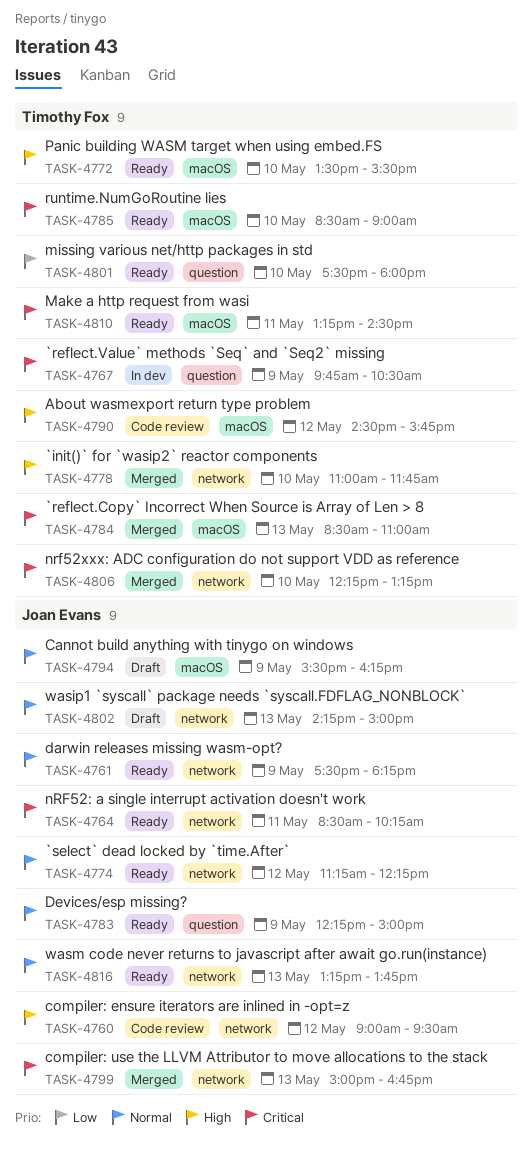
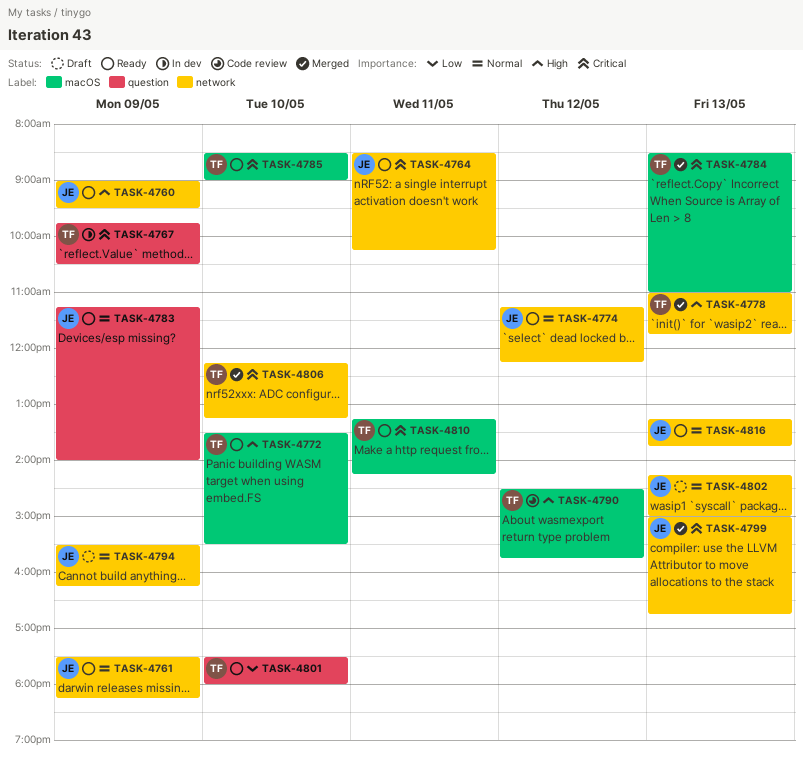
TASK-4760, status: Code review -> Ready
TASK-4760, day: May 12 -> May 9
TASK-4778, day: May 10 -> May 13
TASK-4783, begins: 12:15 -> 11:15
TASK-4783, ends: 15:00 -> 14:00
TASK-4794, label: macOS -> network
TASK-4810, ends: 14:30 -> 14:15

